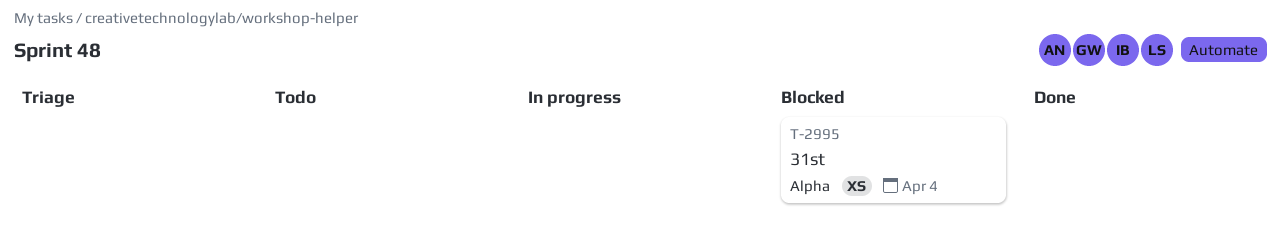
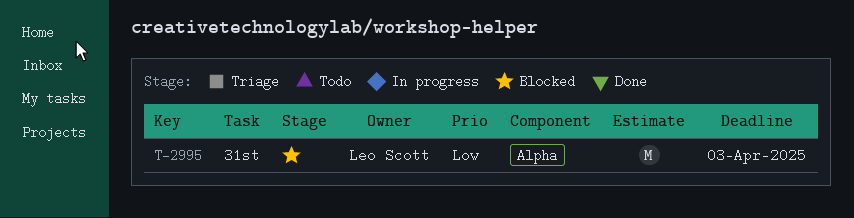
T-2995, estimate: XS -> M
T-2995, due: Apr 4 -> Apr 3

